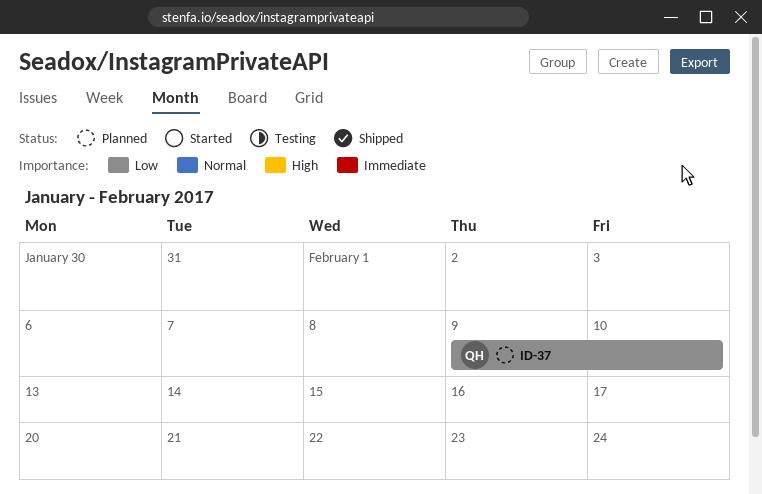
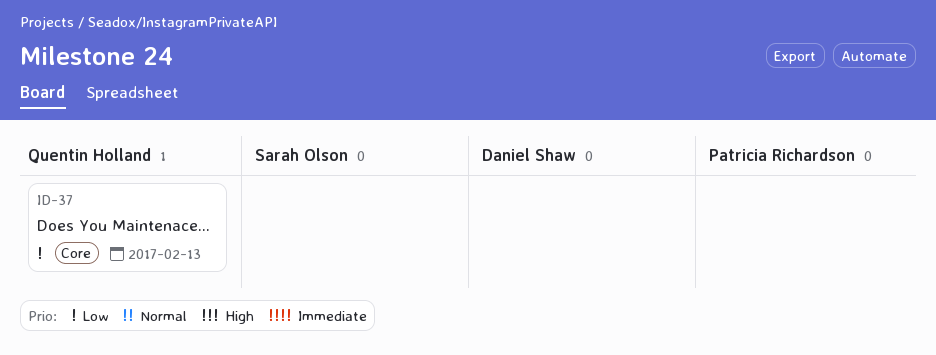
ID-37, due: Feb 10 -> Feb 13

